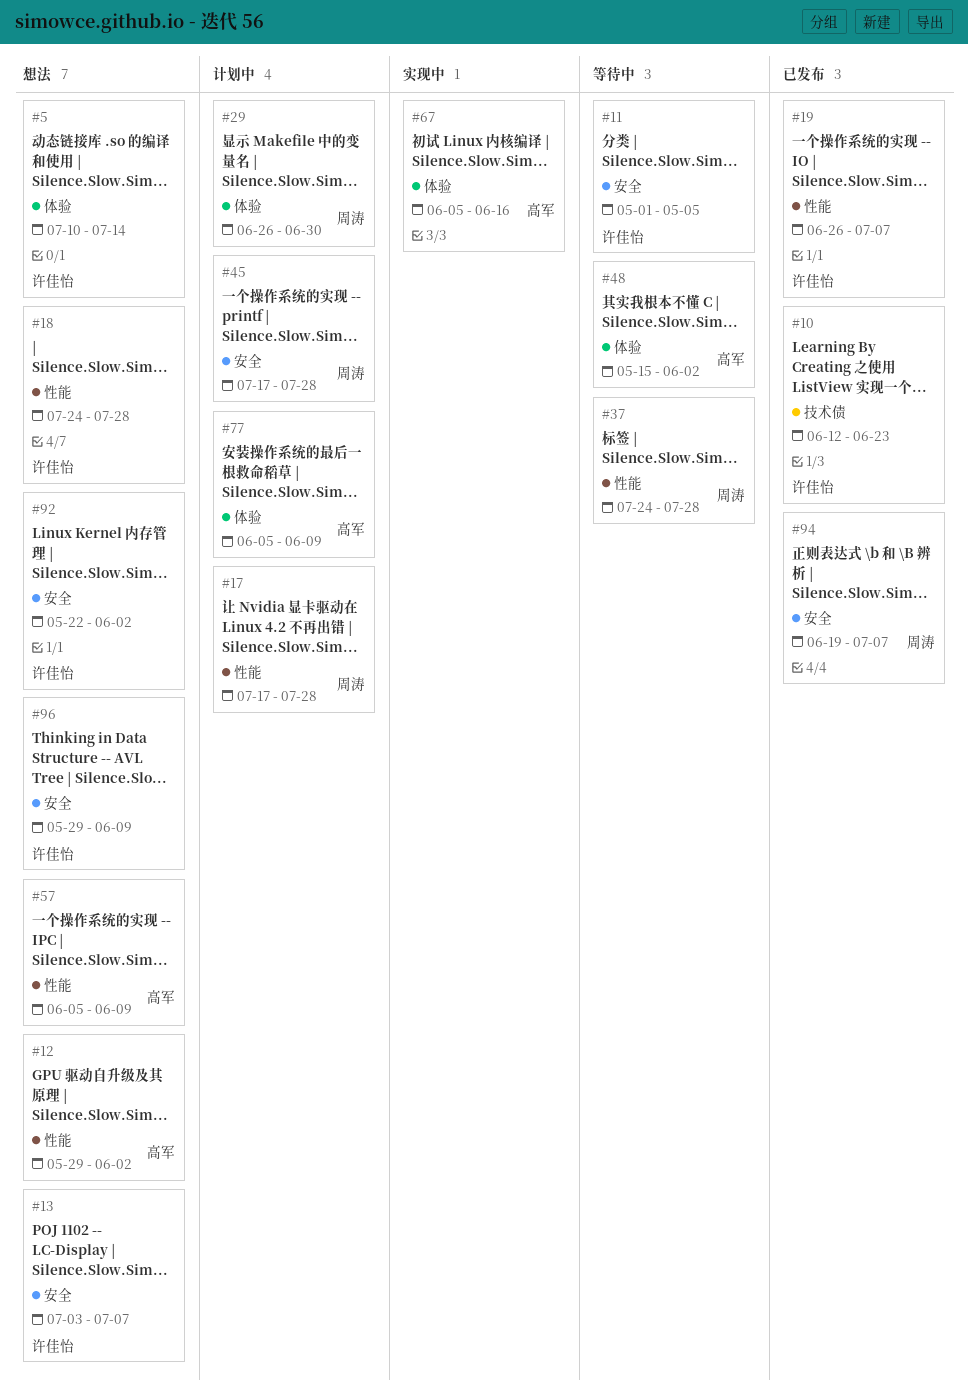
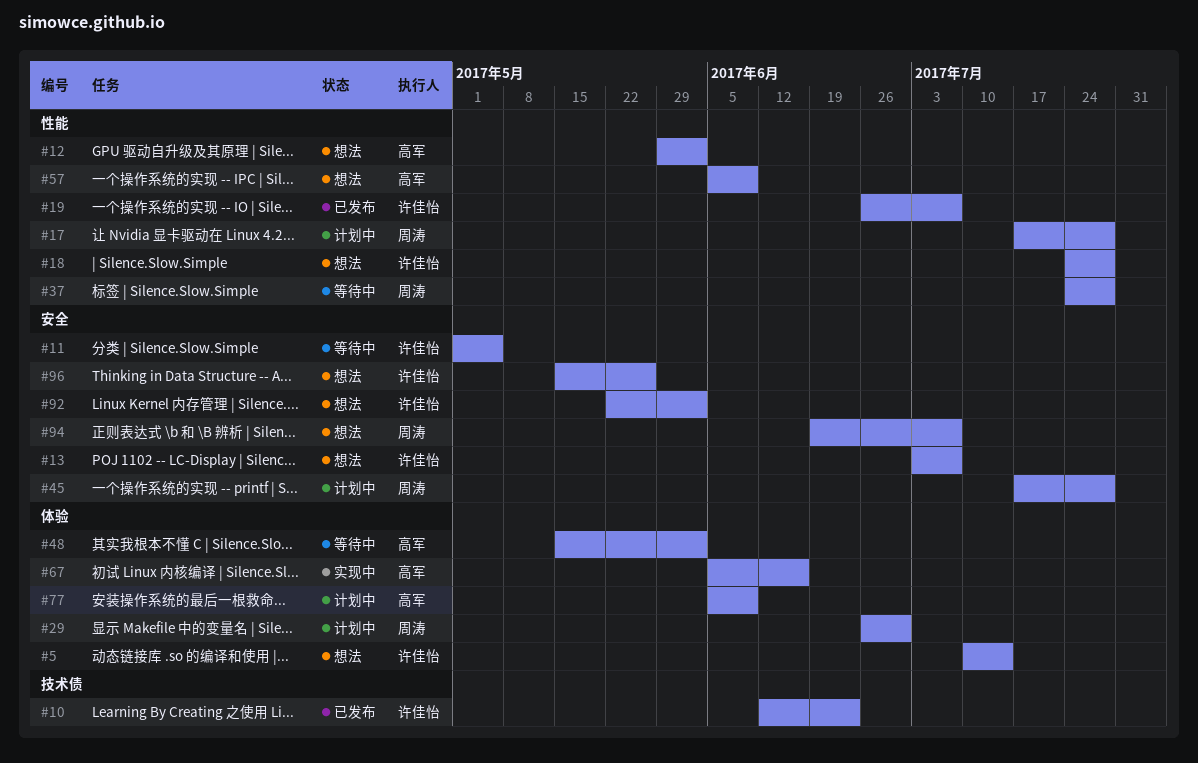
#94, status: 已发布 -> 想法
#96, start: May 29 -> May 15
#96, due: Jun 9 -> May 26

